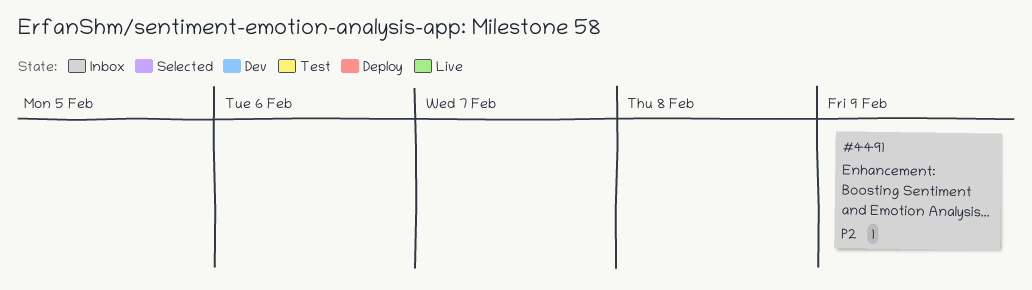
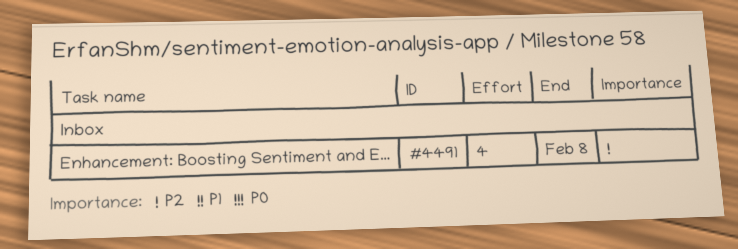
#4491, estimate: 1 -> 4
#4491, due: Feb 9 -> Feb 8

